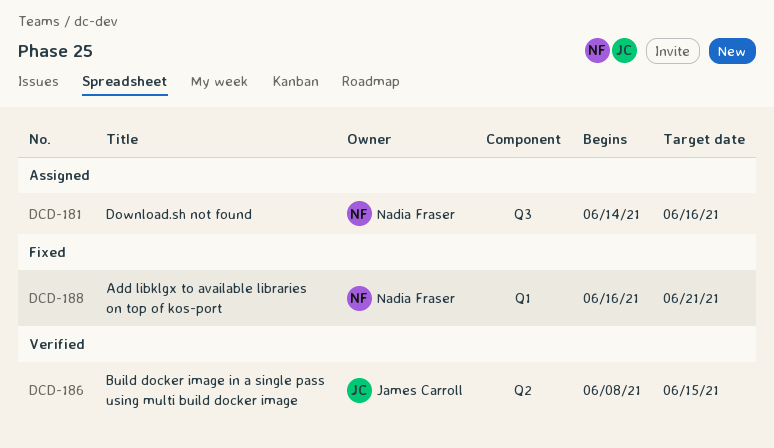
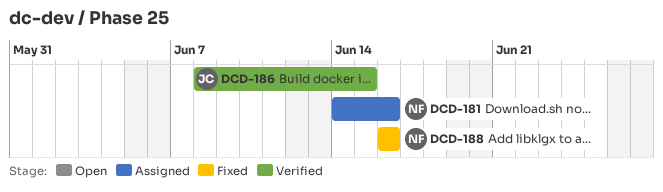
DCD-188, due: Jun 21 -> Jun 16

